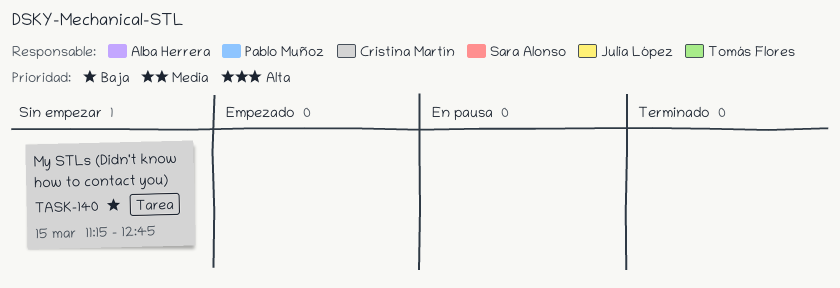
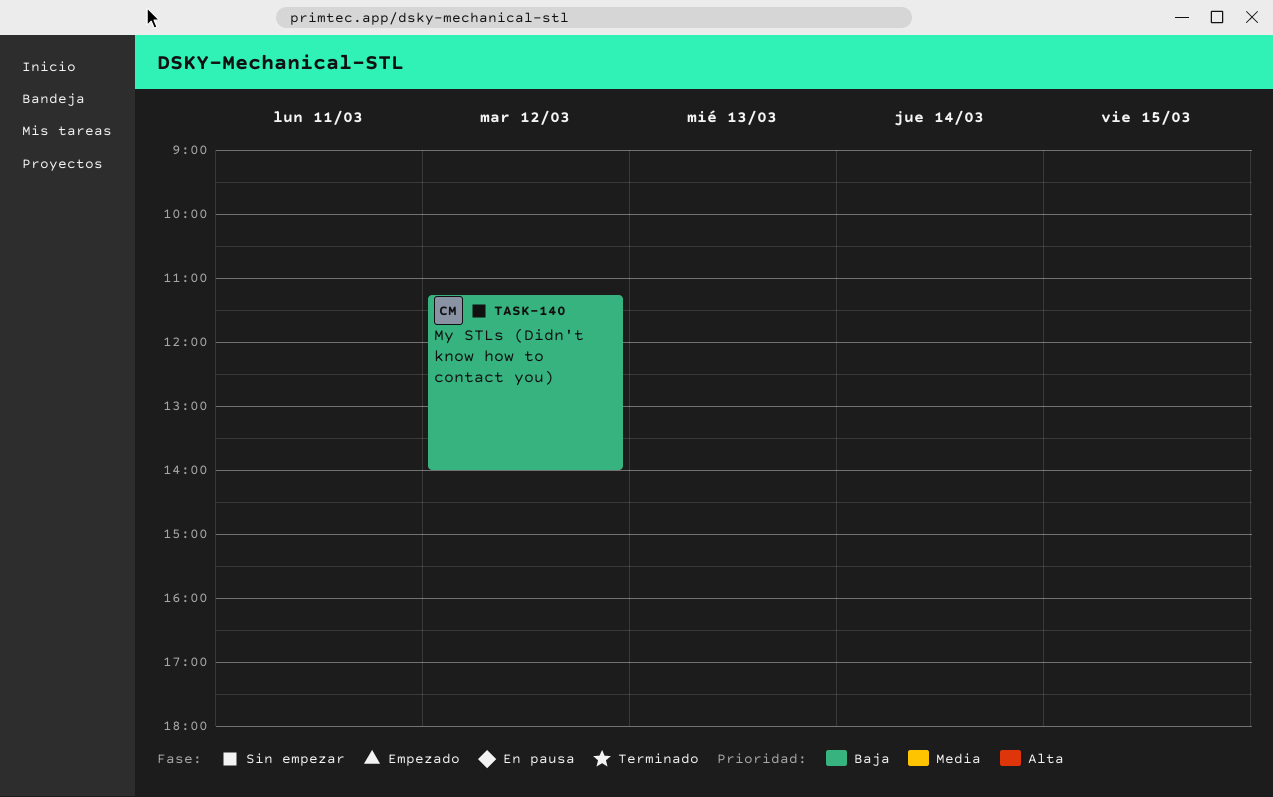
TASK-140, day: Mar 15 -> Mar 12
TASK-140, ends: 12:45 -> 14:00

